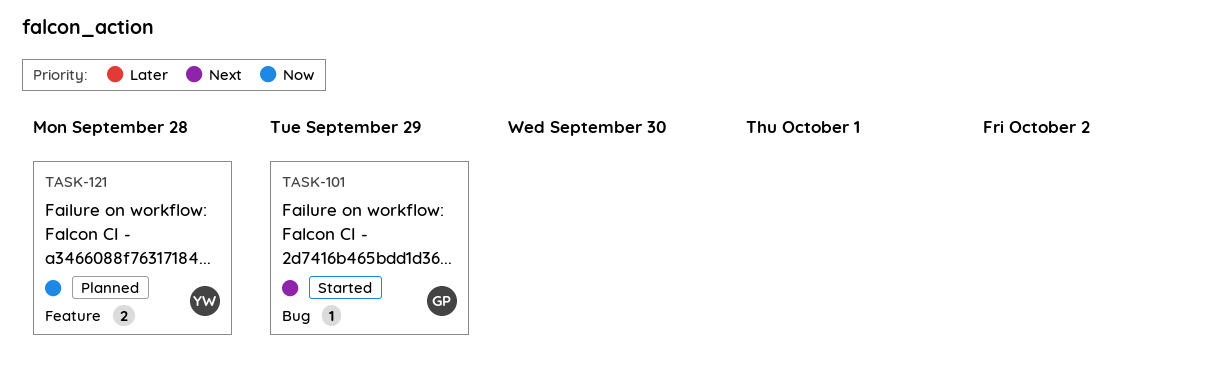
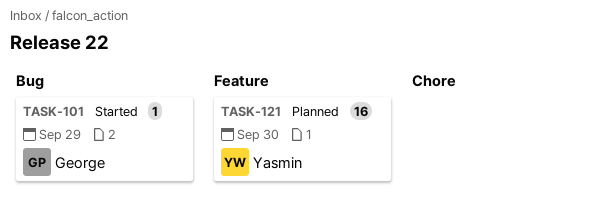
TASK-121, estimate: 2 -> 16
TASK-121, due: Sep 28 -> Sep 30

